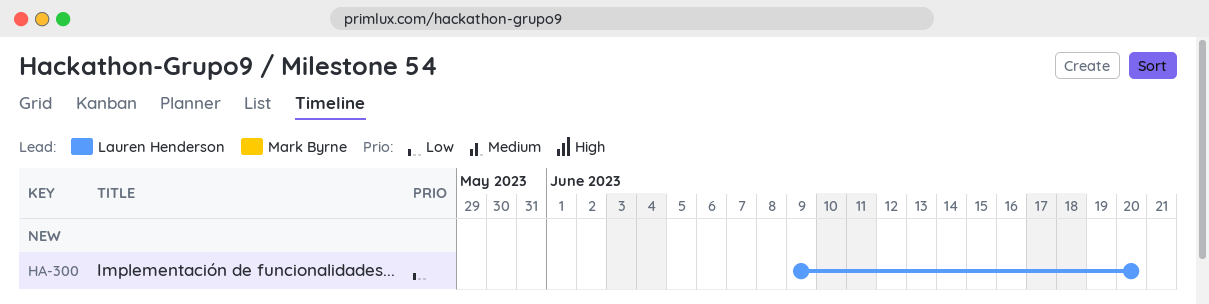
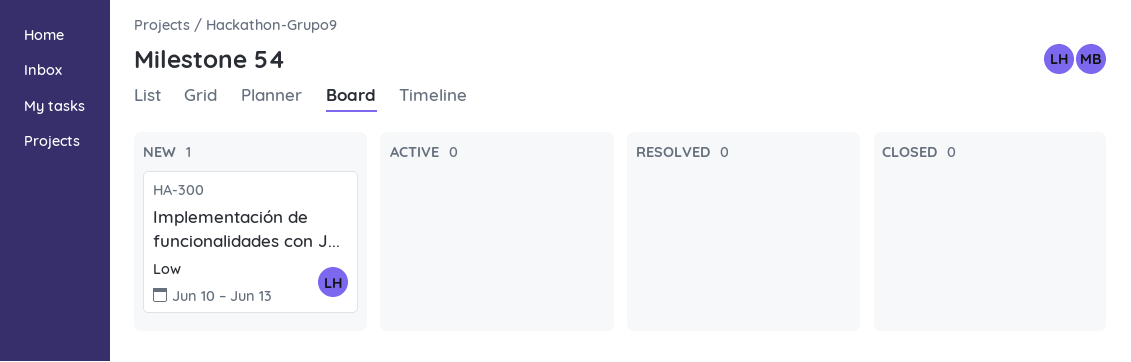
HA-300, start: Jun 9 -> Jun 10
HA-300, due: Jun 20 -> Jun 13

